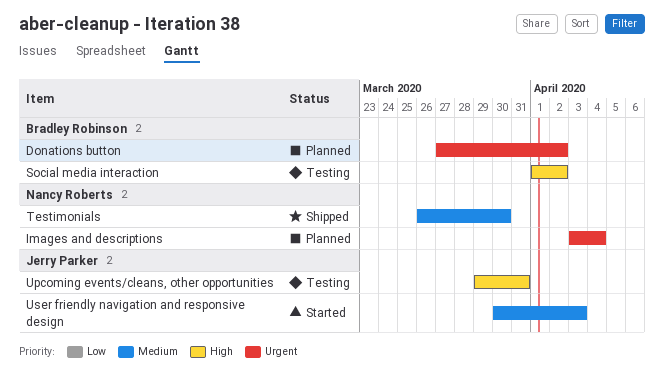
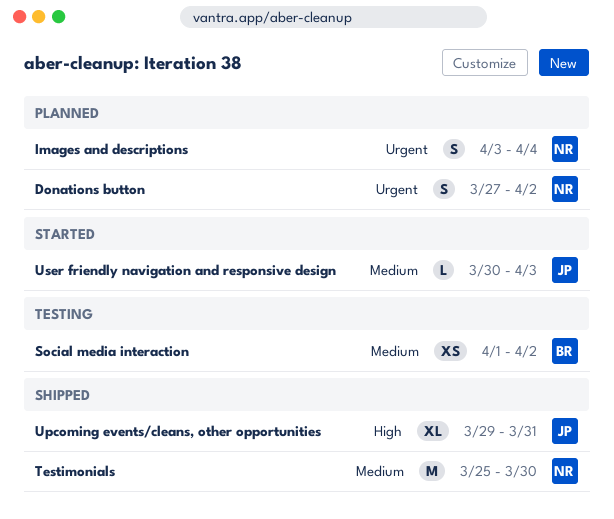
Donations button, owner: Bradley Robinson -> Nancy Roberts
Social media interaction, priority: High -> Medium
Testimonials, start: Mar 26 -> Mar 25
Upcoming events/cleans, other opportunities, status: Testing -> Shipped

